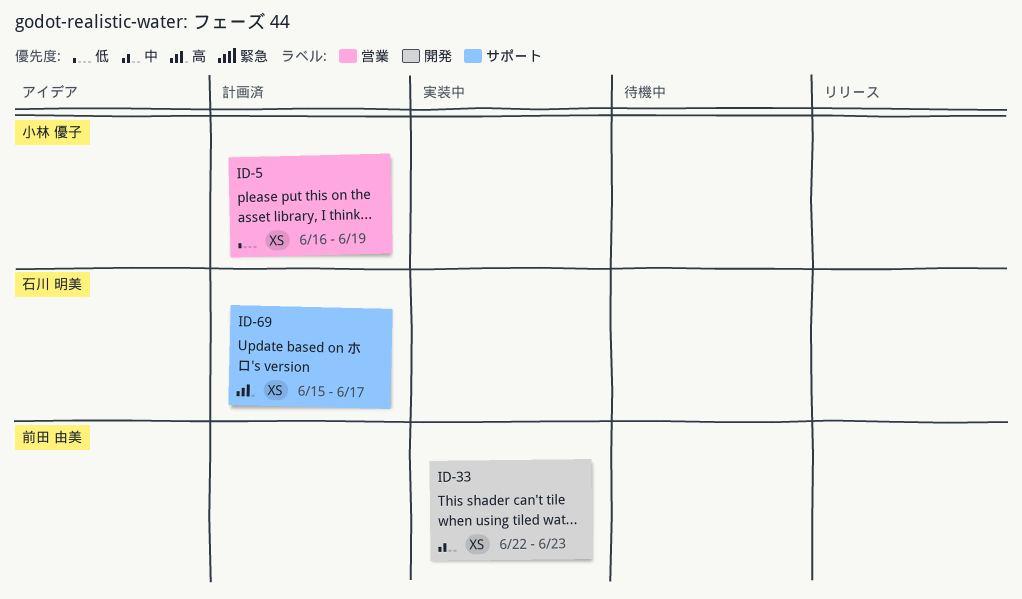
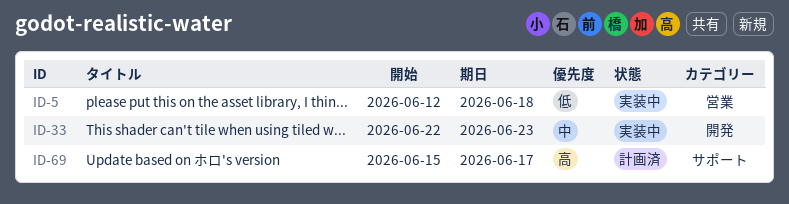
ID-5, status: 計画済 -> 実装中
ID-5, start: Jun 16 -> Jun 12
ID-5, due: Jun 19 -> Jun 18

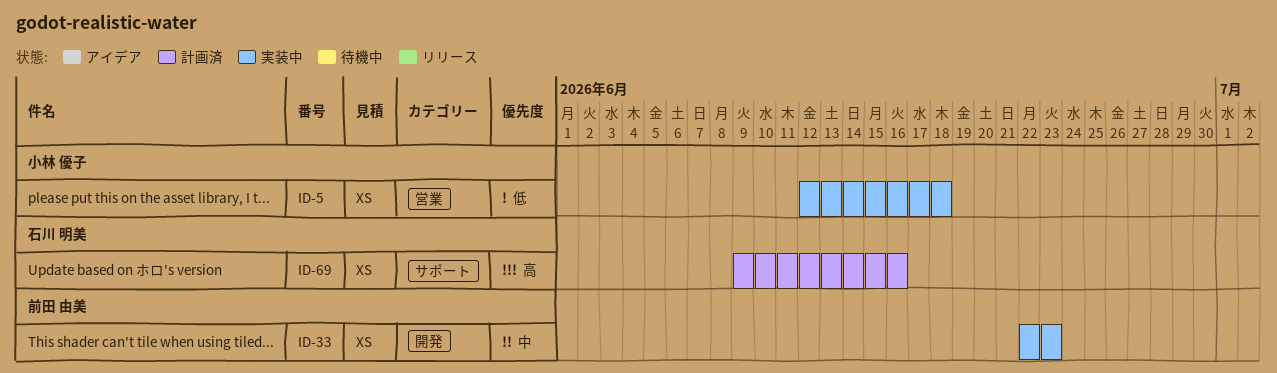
ID-69, start: Jun 15 -> Jun 9
ID-69, due: Jun 17 -> Jun 16

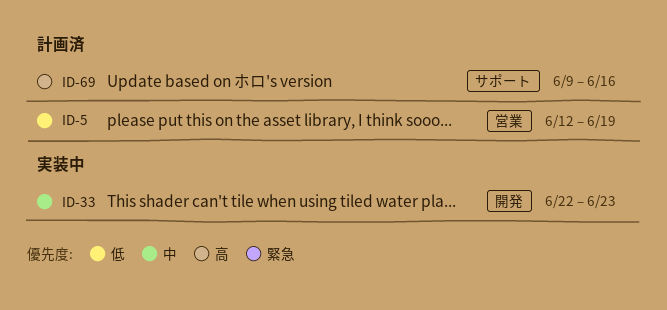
ID-5, status: 実装中 -> 計画済
ID-5, due: Jun 18 -> Jun 19

